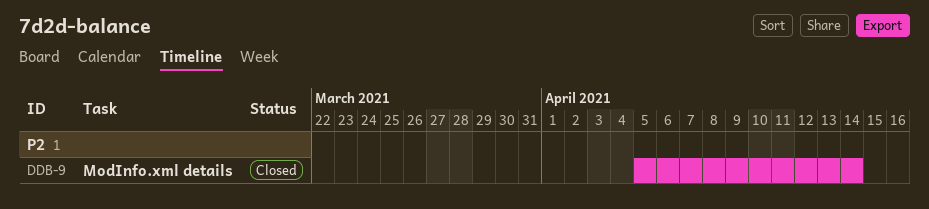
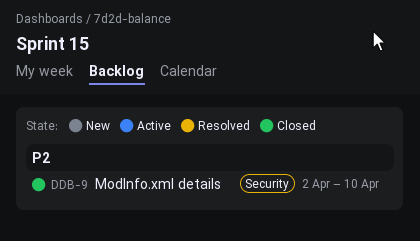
DDB-9, start: Apr 5 -> Apr 2
DDB-9, due: Apr 14 -> Apr 10

